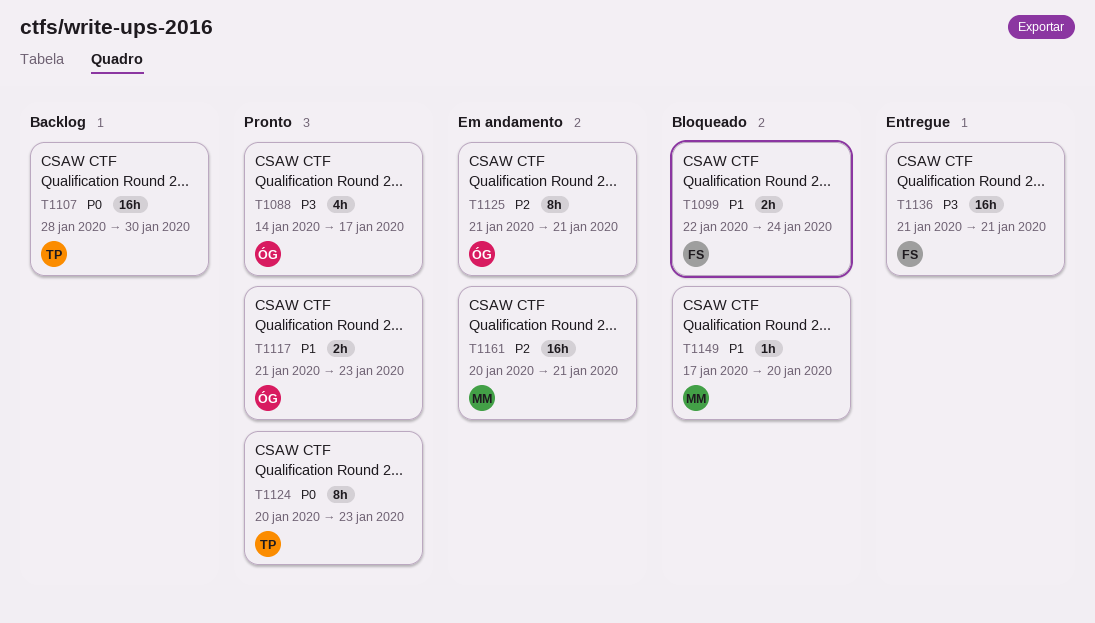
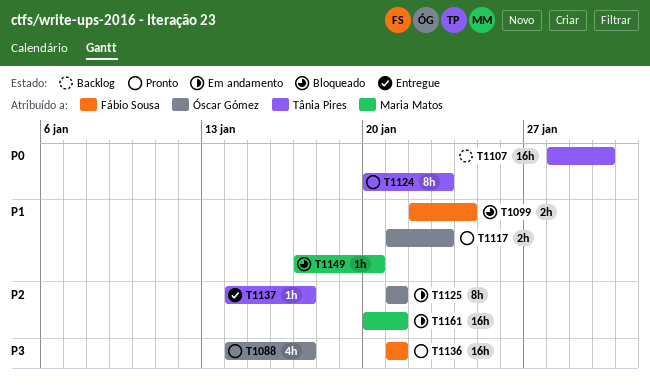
T1136, status: Entregue -> Pronto
T1137: none -> present

